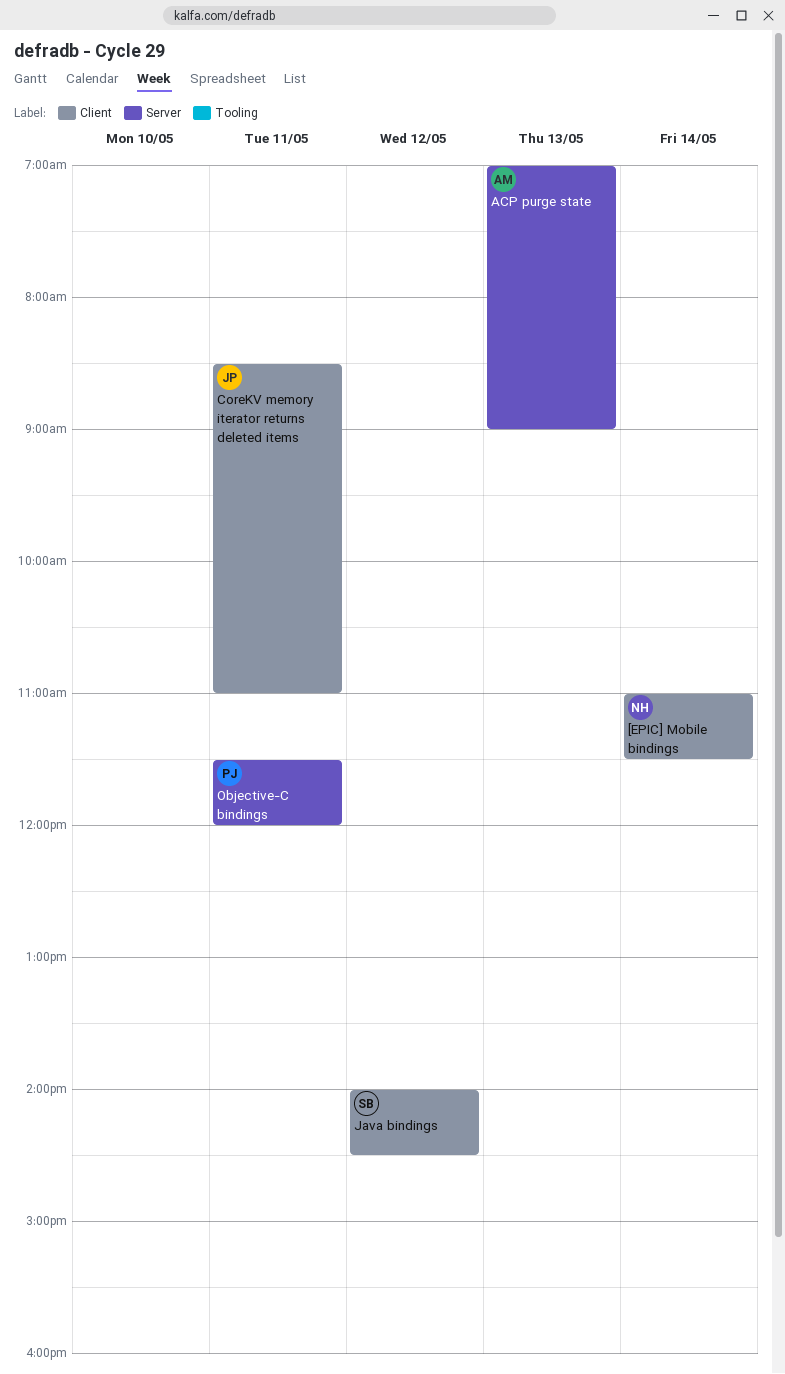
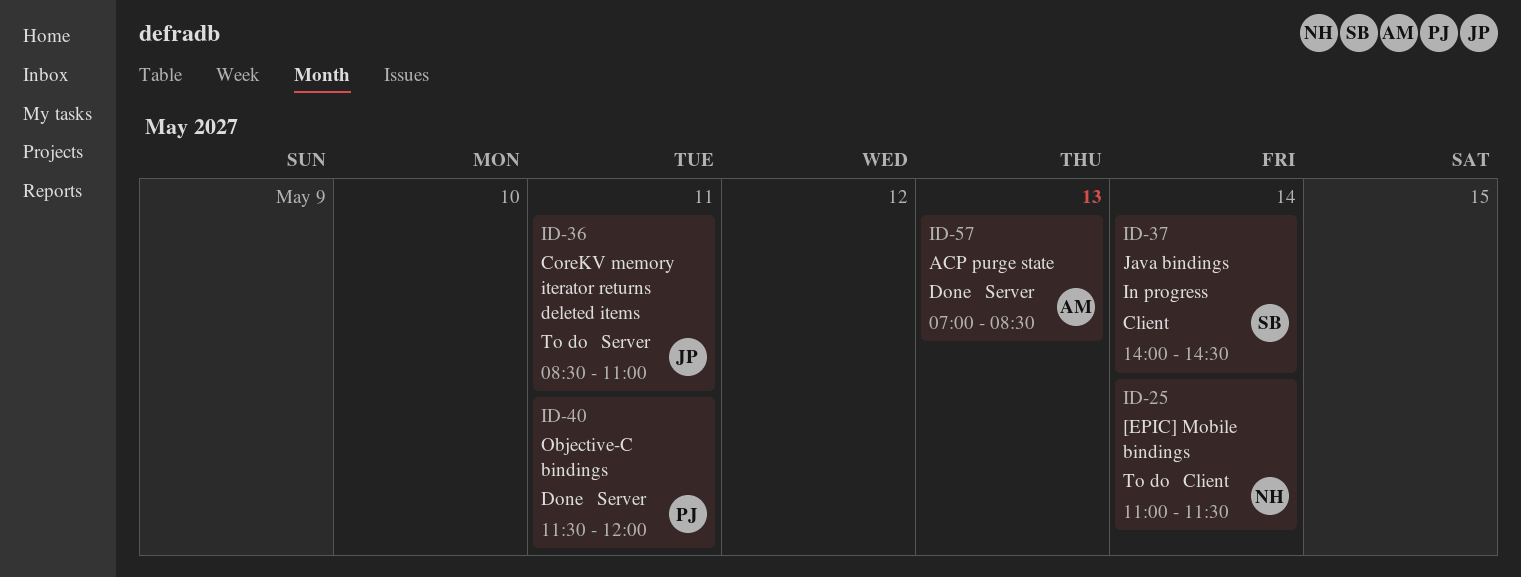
ACP purge state, ends: 09:00 -> 08:30
CoreKV memory iterator returns deleted items, label: Client -> Server
Java bindings, day: May 12 -> May 14

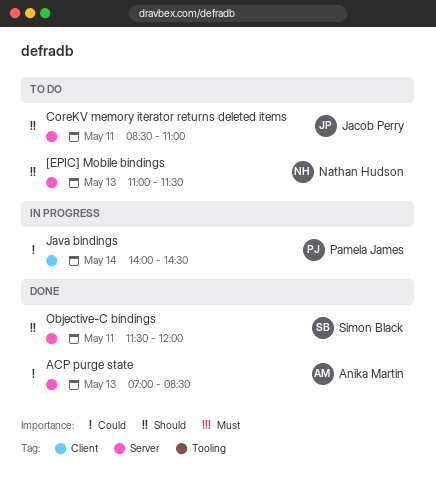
[EPIC] Mobile bindings, label: Client -> Server
[EPIC] Mobile bindings, day: May 14 -> May 13
Java bindings, owner: Simon Black -> Pamela James
Objective-C bindings, owner: Pamela James -> Simon Black

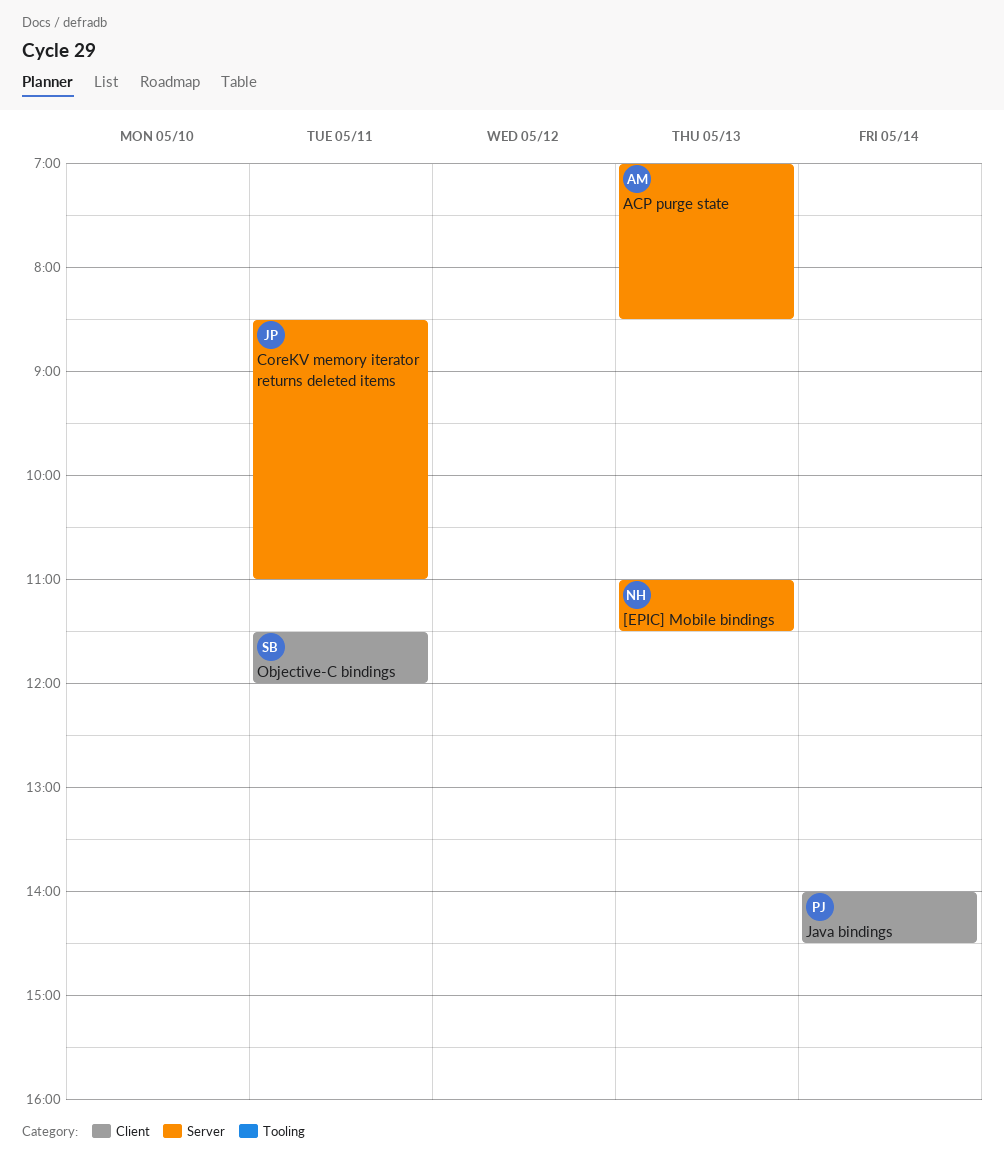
Objective-C bindings, label: Server -> Client

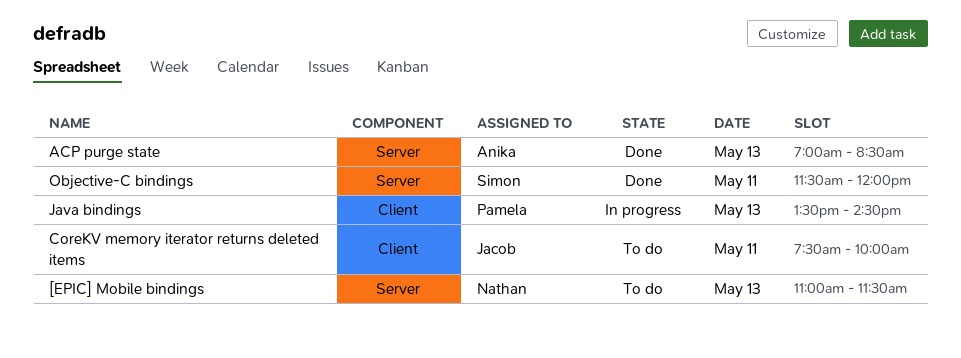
CoreKV memory iterator returns deleted items, label: Server -> Client
CoreKV memory iterator returns deleted items, begins: 08:30 -> 07:30
CoreKV memory iterator returns deleted items, ends: 11:00 -> 10:00
Java bindings, day: May 14 -> May 13
Java bindings, begins: 14:00 -> 13:30
Objective-C bindings, label: Client -> Server

